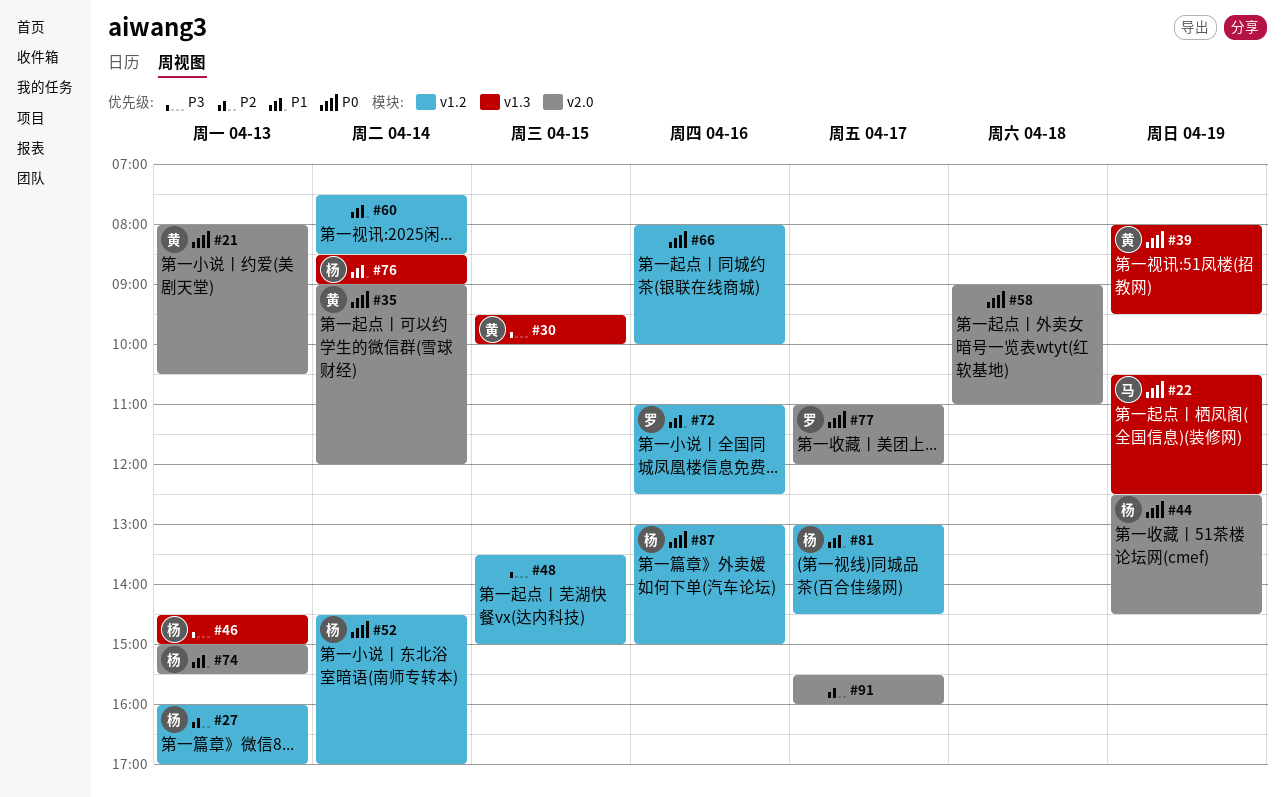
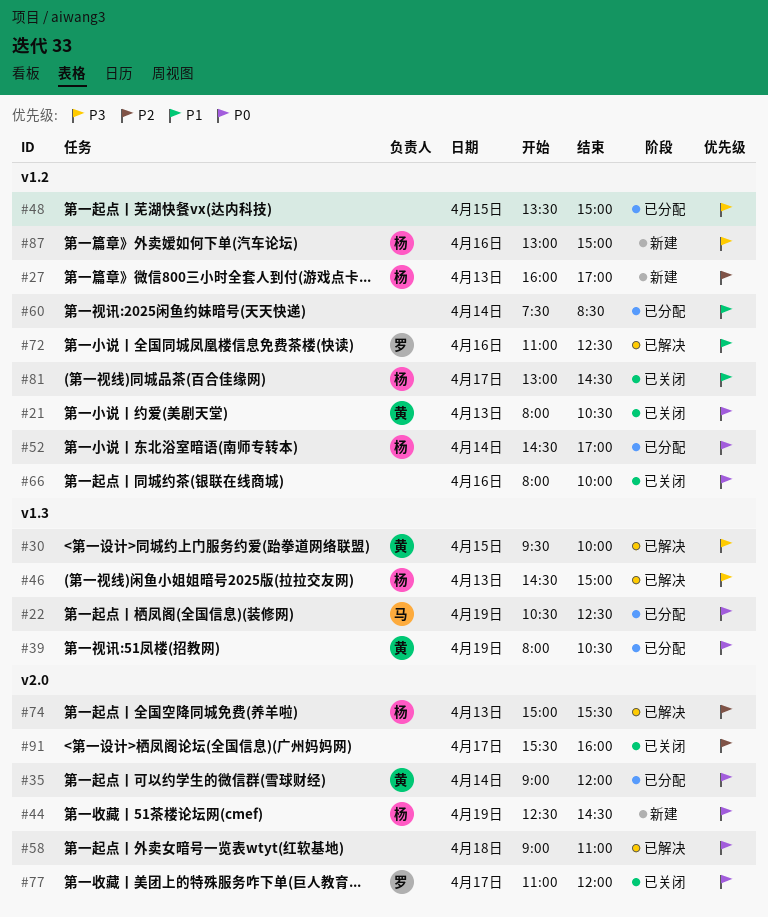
#21, label: v2.0 -> v1.2
#39, ends: 09:30 -> 10:30
#74, priority: P1 -> P2
#76: present -> none
#87, priority: P0 -> P3

